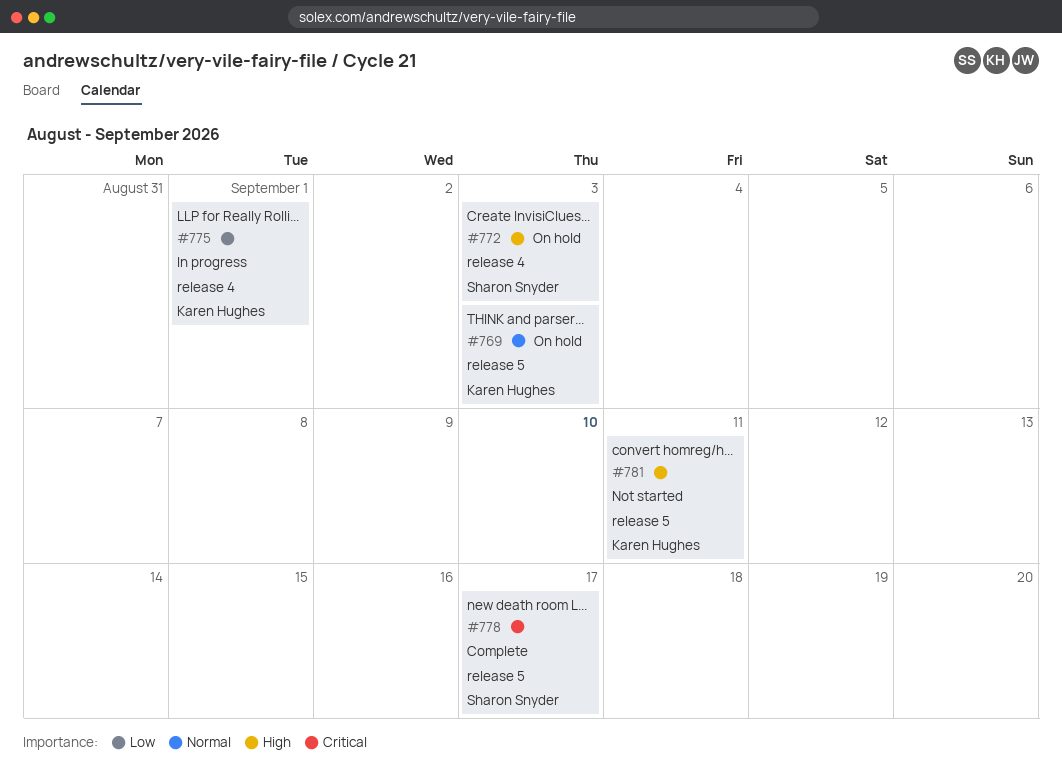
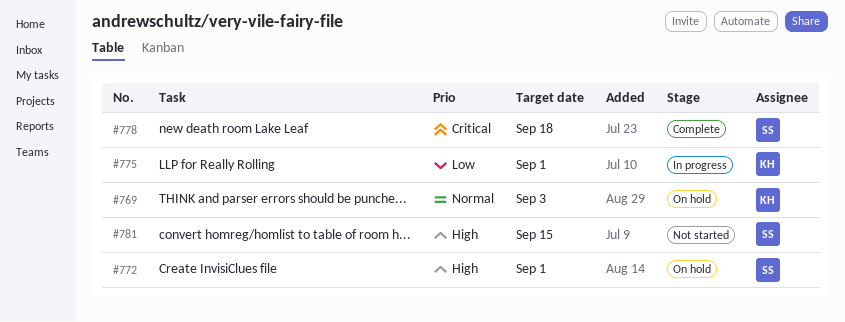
#772, due: Sep 3 -> Sep 1
#778, due: Sep 17 -> Sep 18
#781, owner: Karen Hughes -> Sharon Snyder
#781, due: Sep 11 -> Sep 15

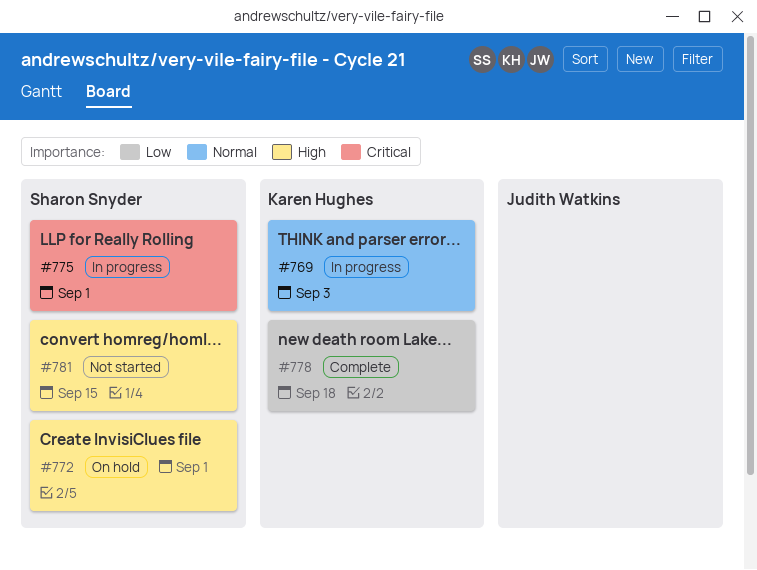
#769, status: On hold -> In progress
#775, owner: Karen Hughes -> Sharon Snyder
#775, priority: Low -> Critical
#778, owner: Sharon Snyder -> Karen Hughes
#778, priority: Critical -> Low

